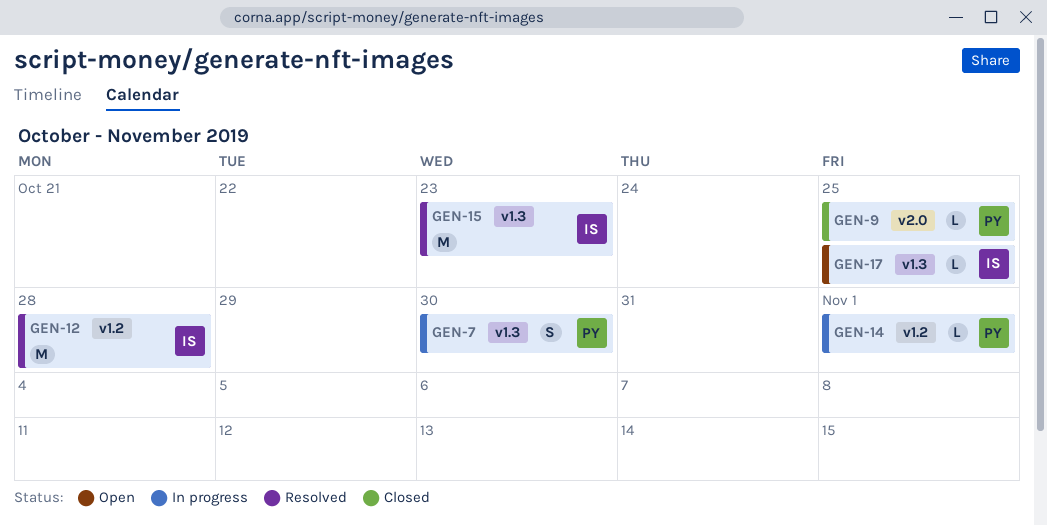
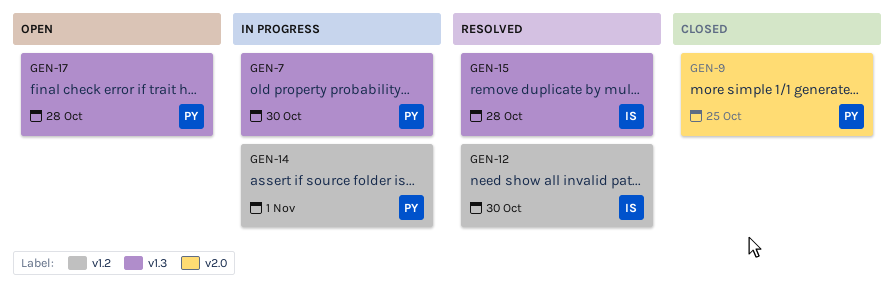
GEN-12, due: Oct 28 -> Oct 30
GEN-15, due: Oct 23 -> Oct 28
GEN-17, owner: IS -> PY
GEN-17, due: Oct 25 -> Oct 28

